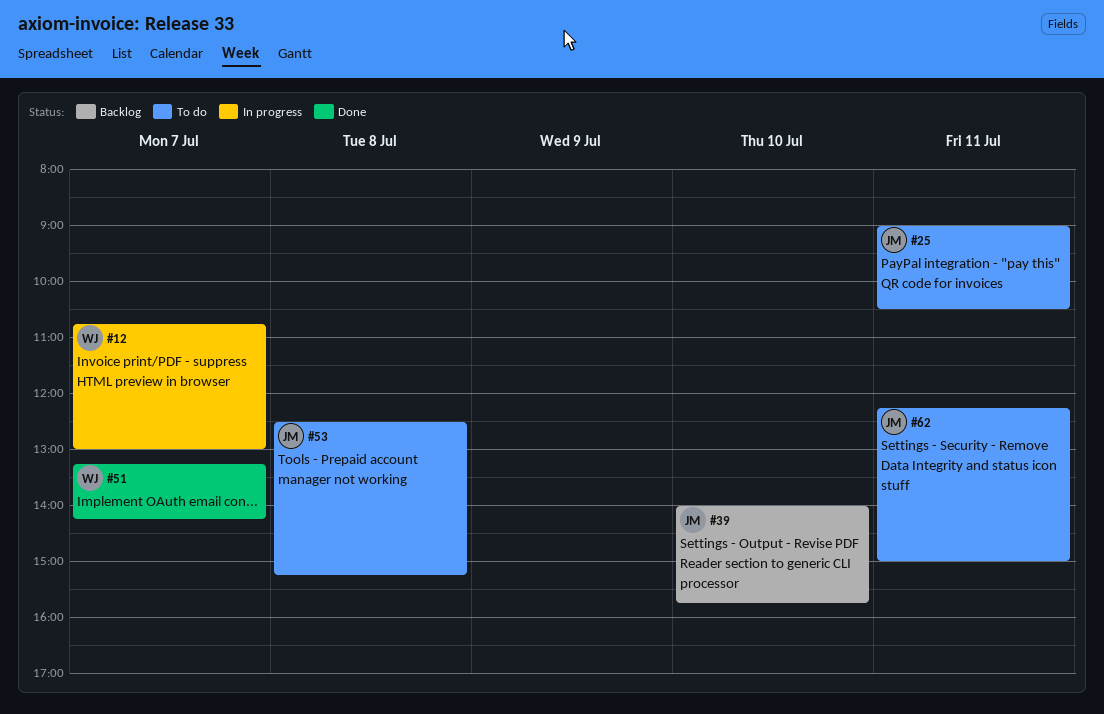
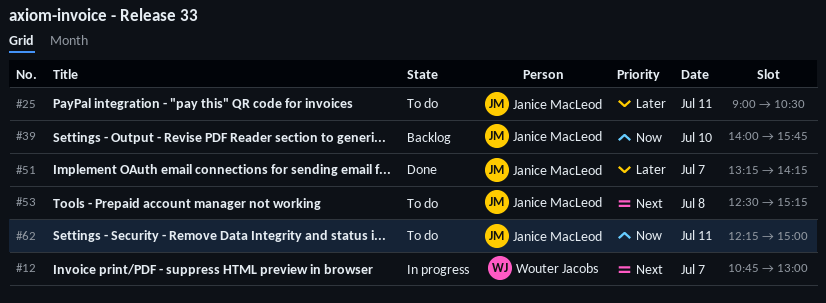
#51, owner: Wouter Jacobs -> Janice MacLeod

